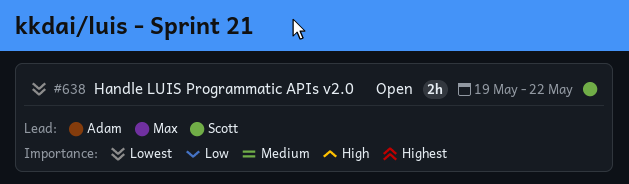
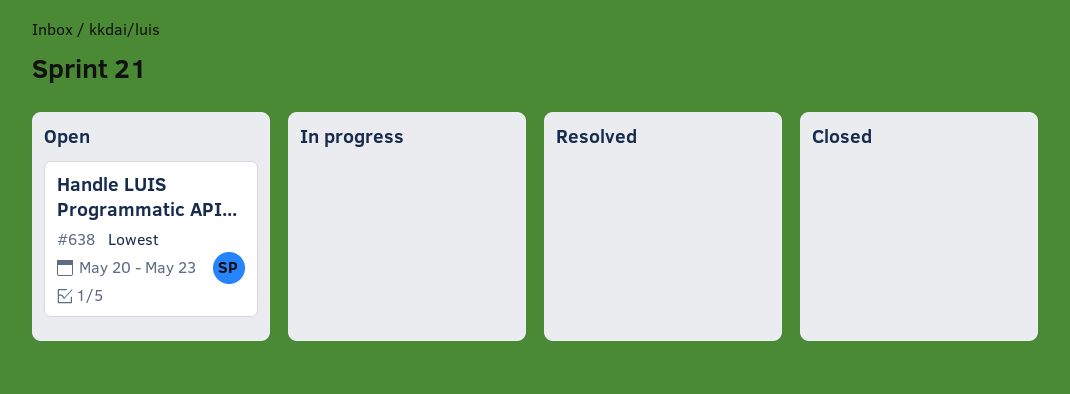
#638, start: May 19 -> May 20
#638, due: May 22 -> May 23

